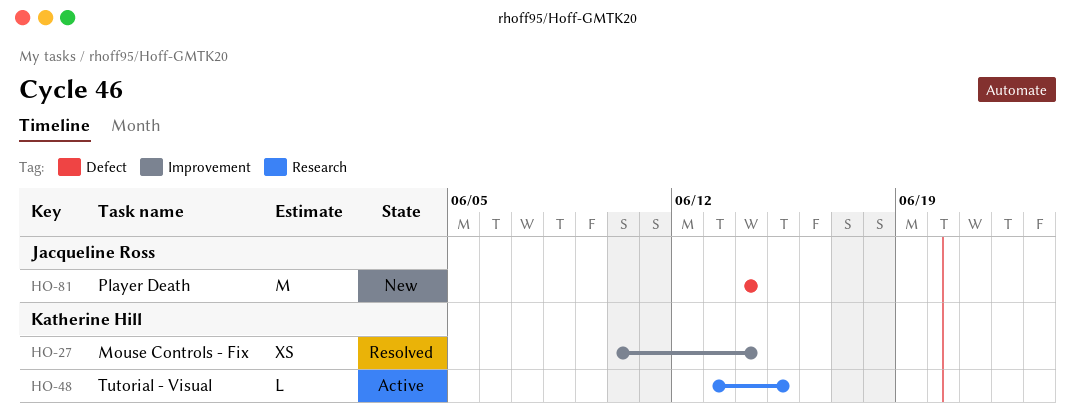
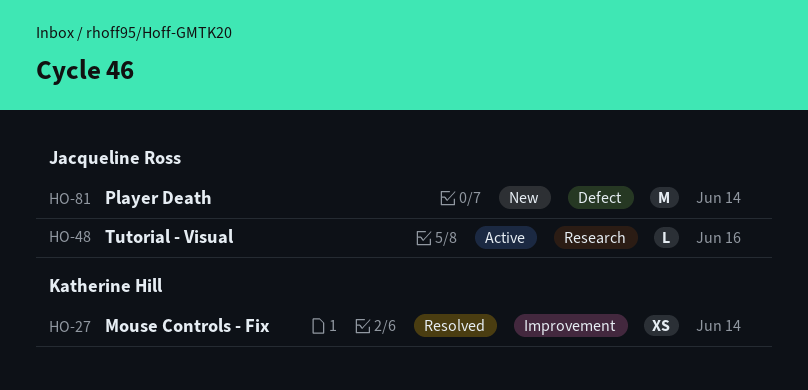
HO-48, owner: Katherine Hill -> Jacqueline Ross
HO-48, due: Jun 15 -> Jun 16

